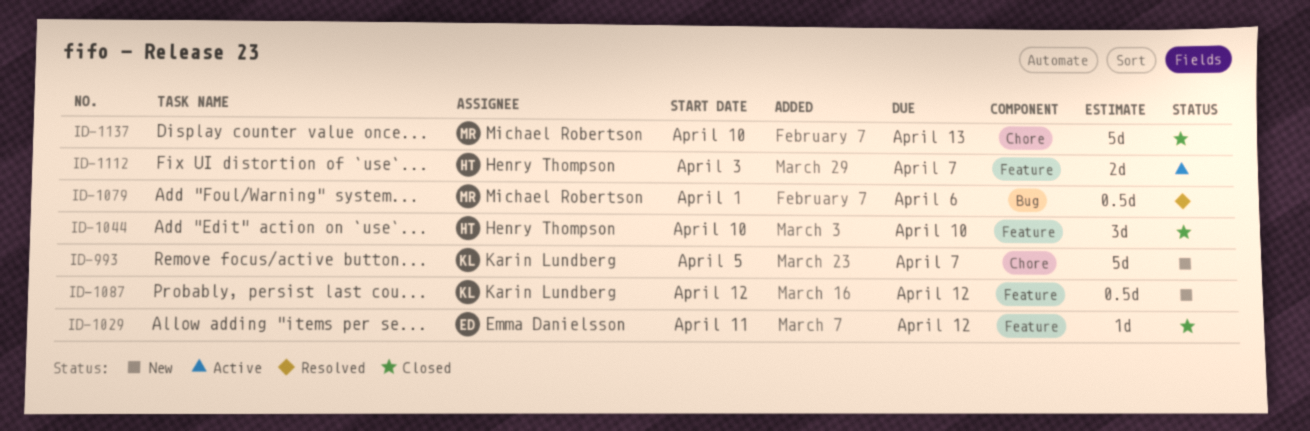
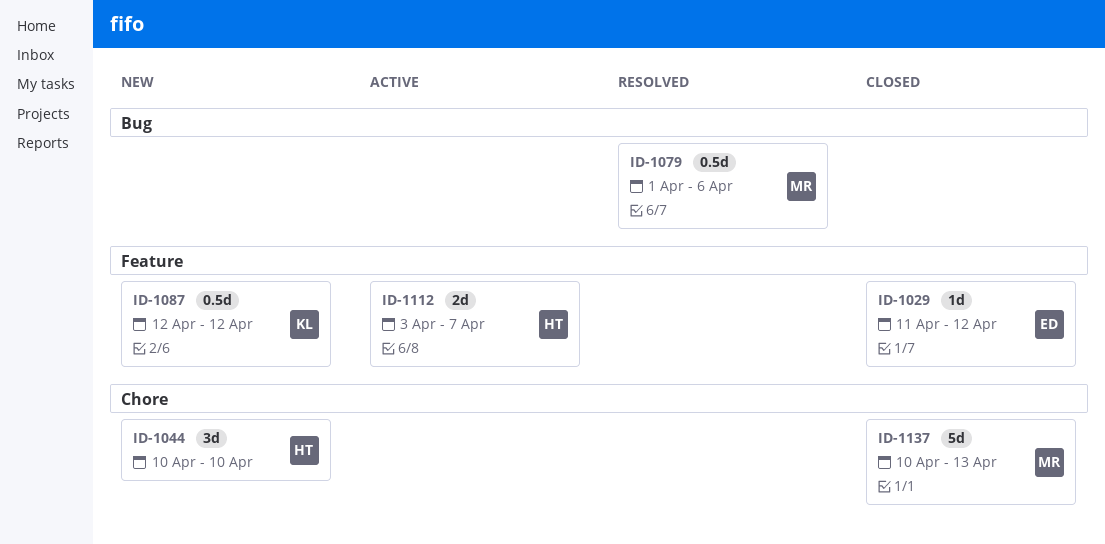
ID-993: present -> none
ID-1044, status: Closed -> New
ID-1044, label: Feature -> Chore

